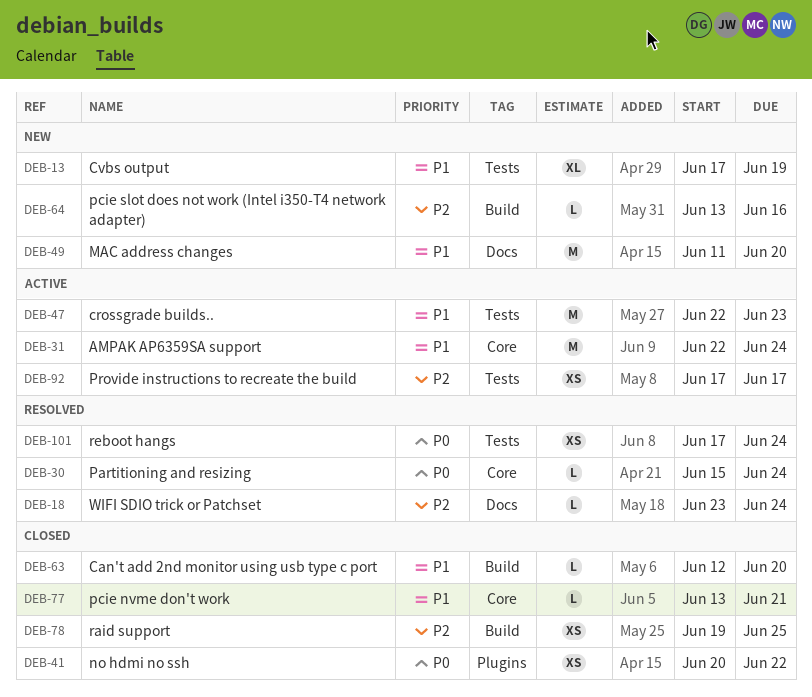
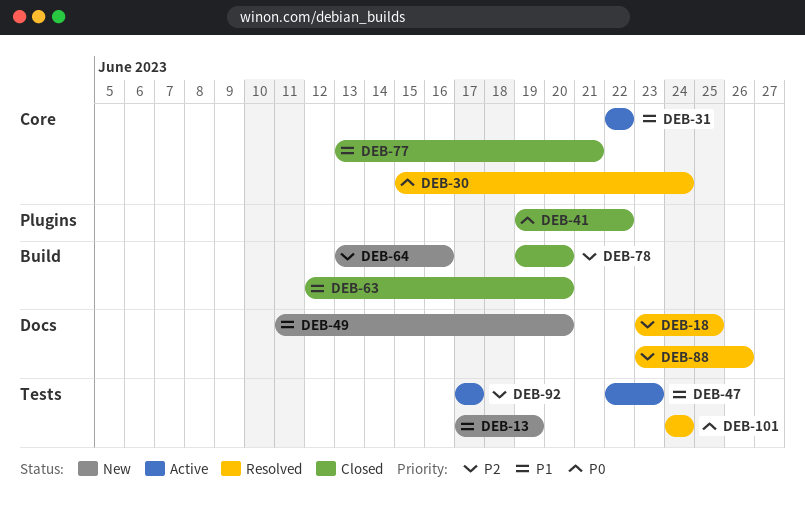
DEB-18, due: Jun 24 -> Jun 25
DEB-31, due: Jun 24 -> Jun 22
DEB-41, start: Jun 20 -> Jun 19
DEB-78, due: Jun 25 -> Jun 20
DEB-88: none -> present
DEB-101, start: Jun 17 -> Jun 24

